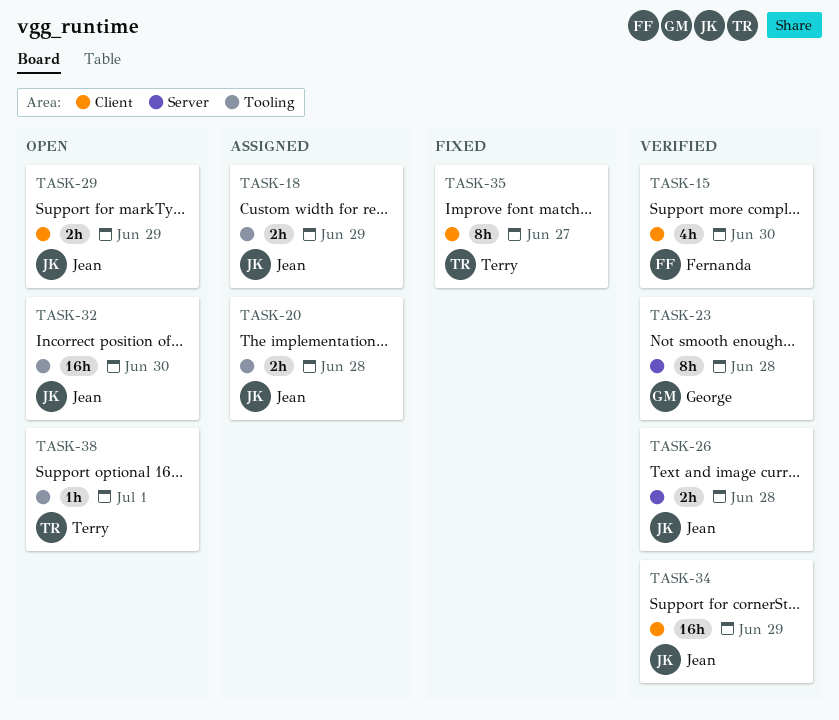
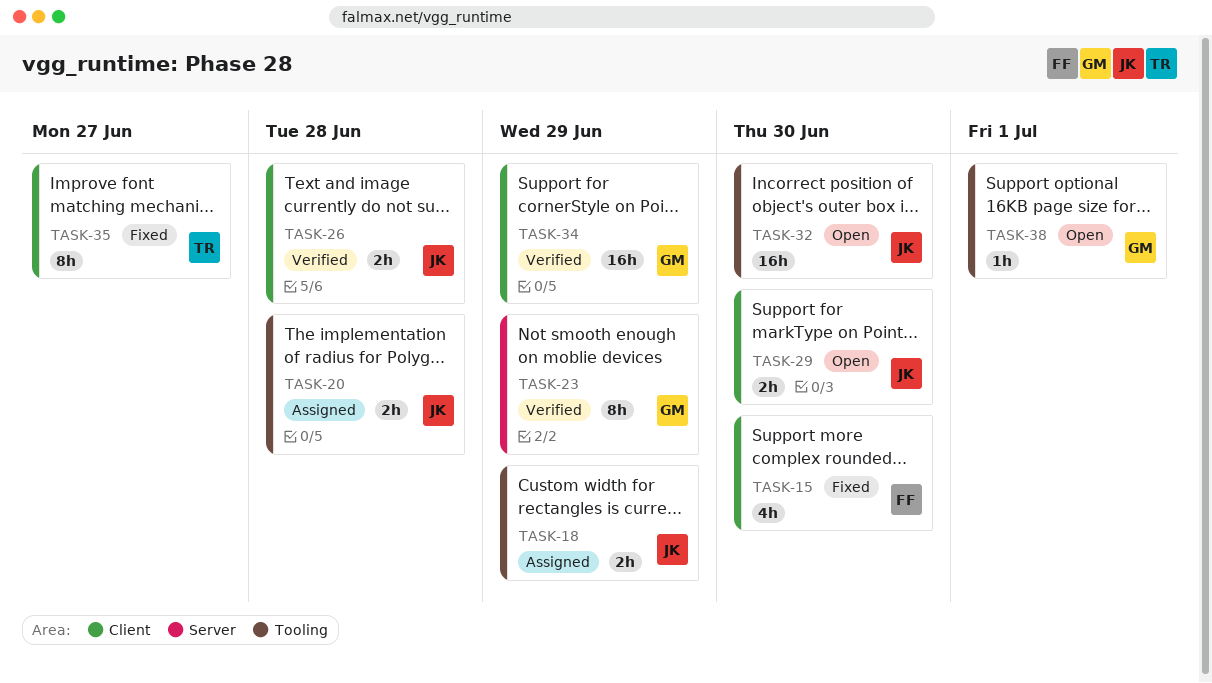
TASK-15, status: Verified -> Fixed
TASK-23, due: Jun 28 -> Jun 29
TASK-26, label: Server -> Client
TASK-29, due: Jun 29 -> Jun 30
TASK-34, owner: Jean -> George
TASK-38, owner: Terry -> George

